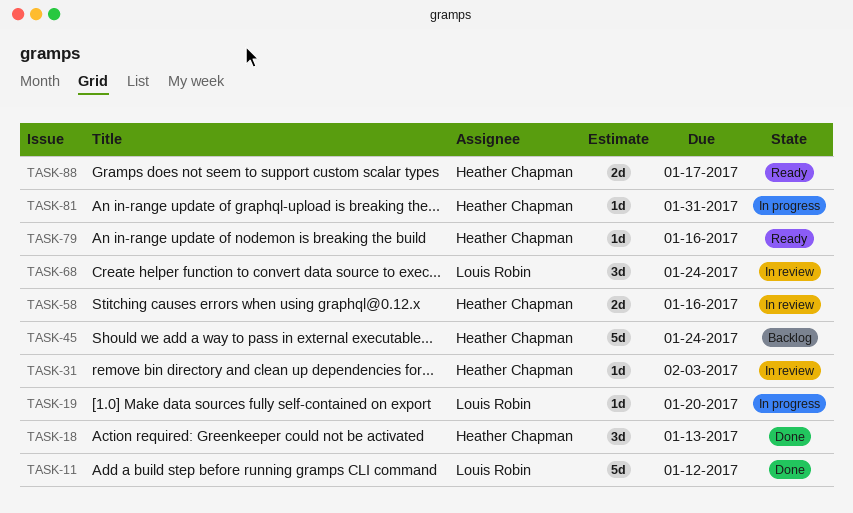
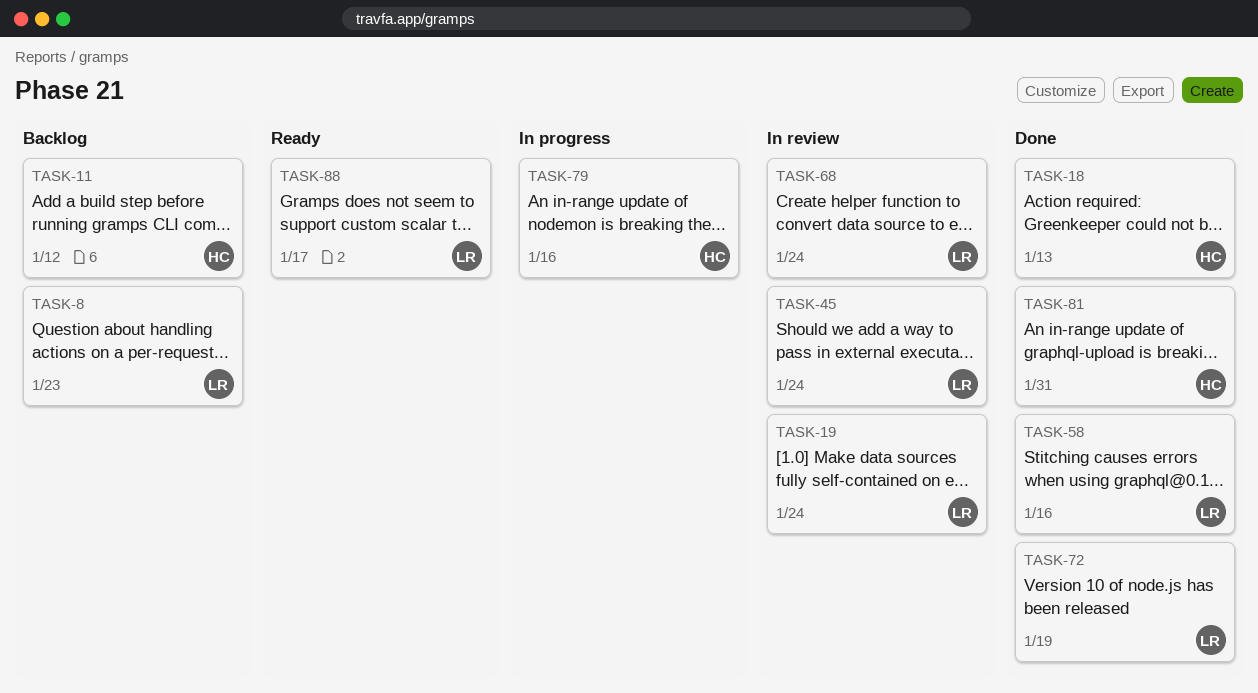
TASK-8: none -> present
TASK-11, status: Done -> Backlog
TASK-11, owner: Louis Robin -> Heather Chapman
TASK-19, status: In progress -> In review
TASK-19, due: Jan 20 -> Jan 24
TASK-31: present -> none
TASK-45, status: Backlog -> In review
TASK-45, owner: Heather Chapman -> Louis Robin
TASK-58, status: In review -> Done
TASK-58, owner: Heather Chapman -> Louis Robin
TASK-72: none -> present
TASK-79, status: Ready -> In progress
TASK-81, status: In progress -> Done
TASK-88, owner: Heather Chapman -> Louis Robin

